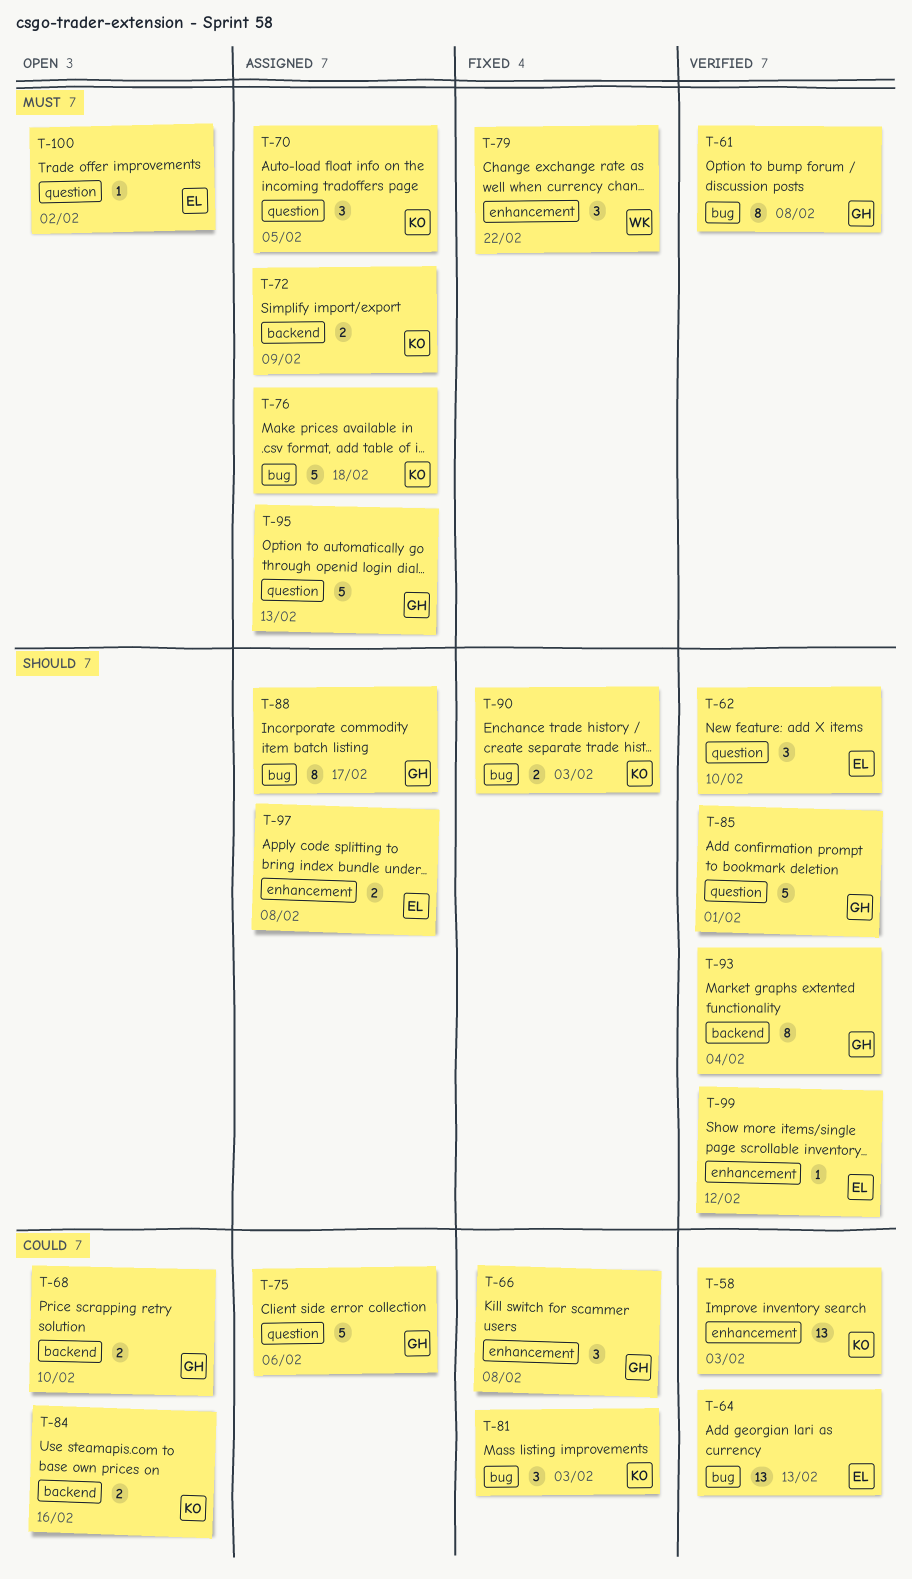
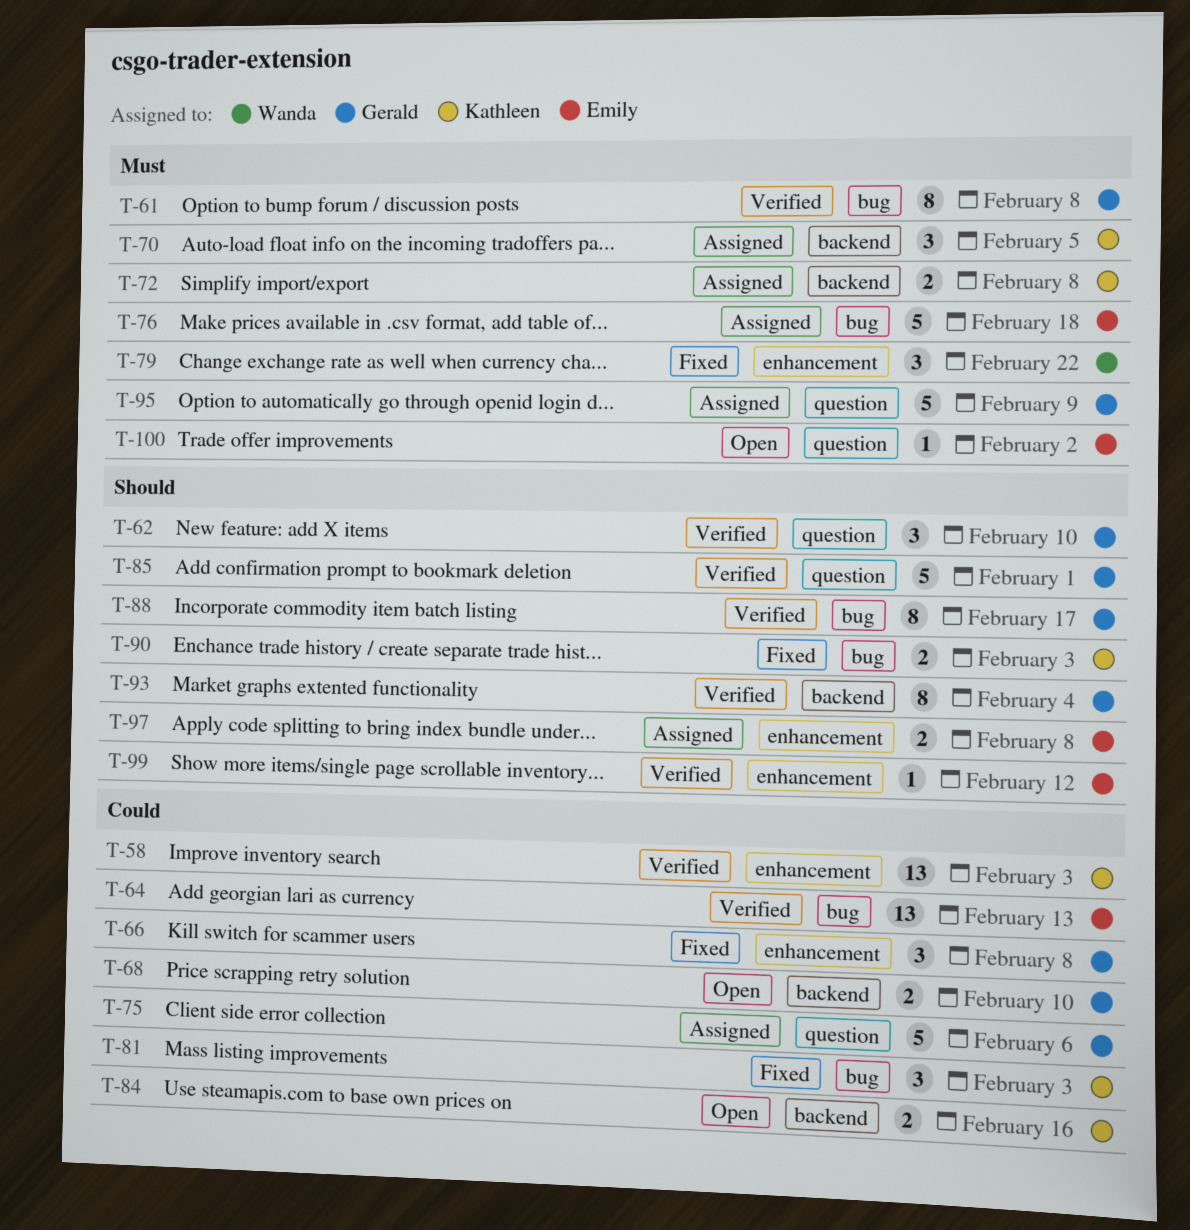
T-62, owner: Emily -> Gerald
T-70, label: question -> backend
T-72, due: Feb 9 -> Feb 8
T-76, owner: Kathleen -> Emily
T-88, status: Assigned -> Verified
T-95, due: Feb 13 -> Feb 9

